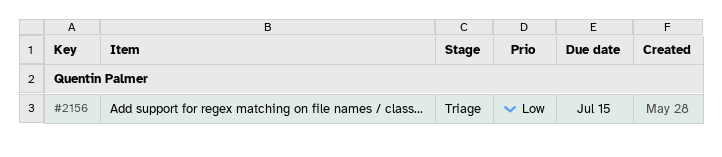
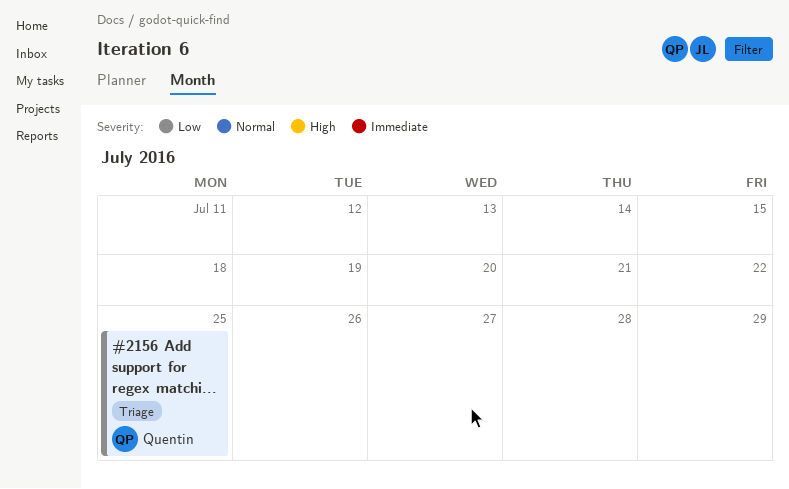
#2156, due: Jul 15 -> Jul 25

